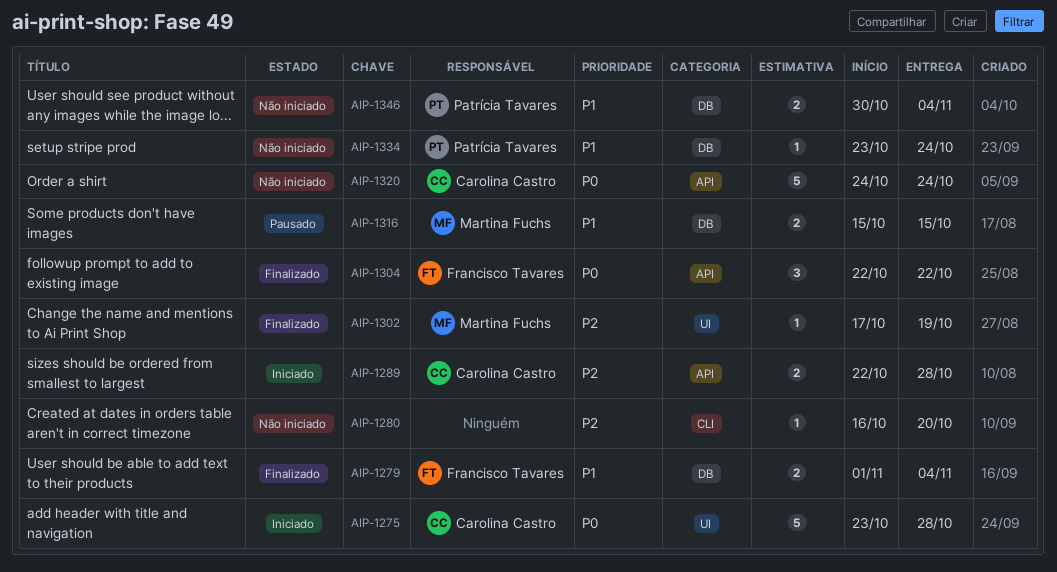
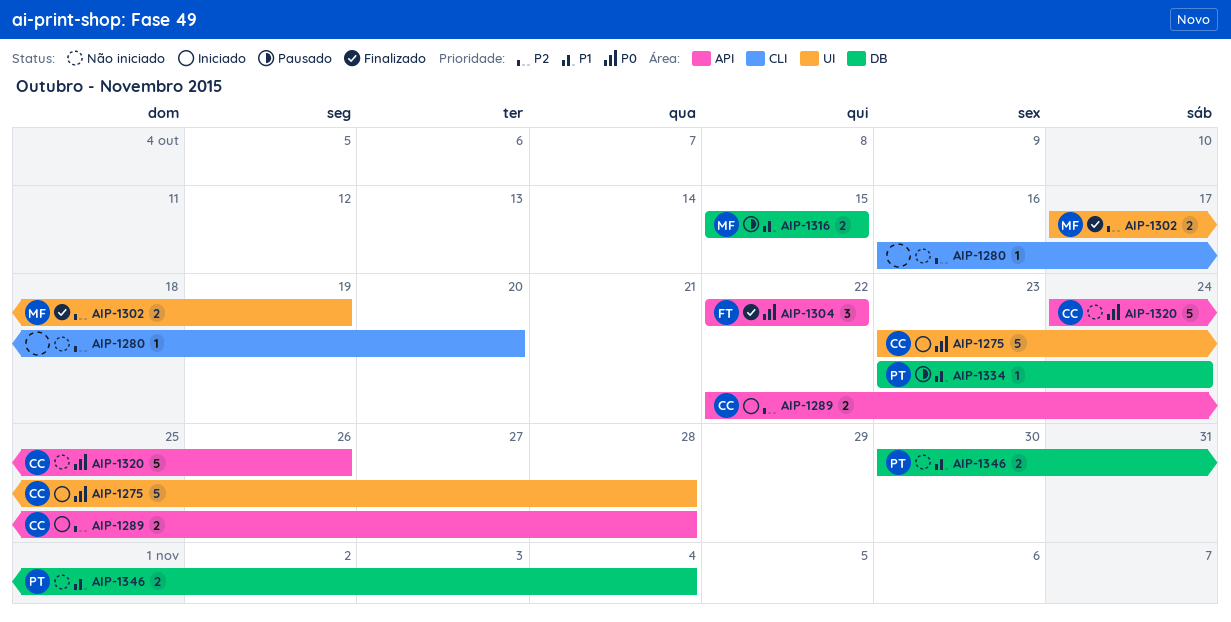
AIP-1279: present -> none
AIP-1302, estimate: 1 -> 2
AIP-1320, due: Oct 24 -> Oct 26
AIP-1334, status: Não iniciado -> Pausado

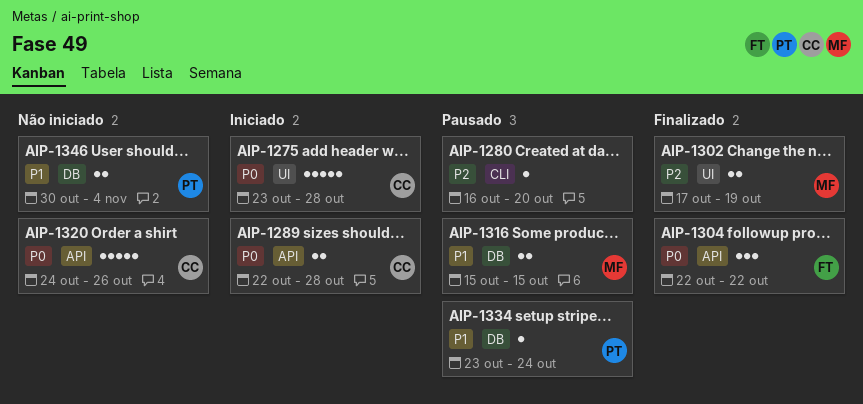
AIP-1280, status: Não iniciado -> Pausado
AIP-1289, priority: P2 -> P0

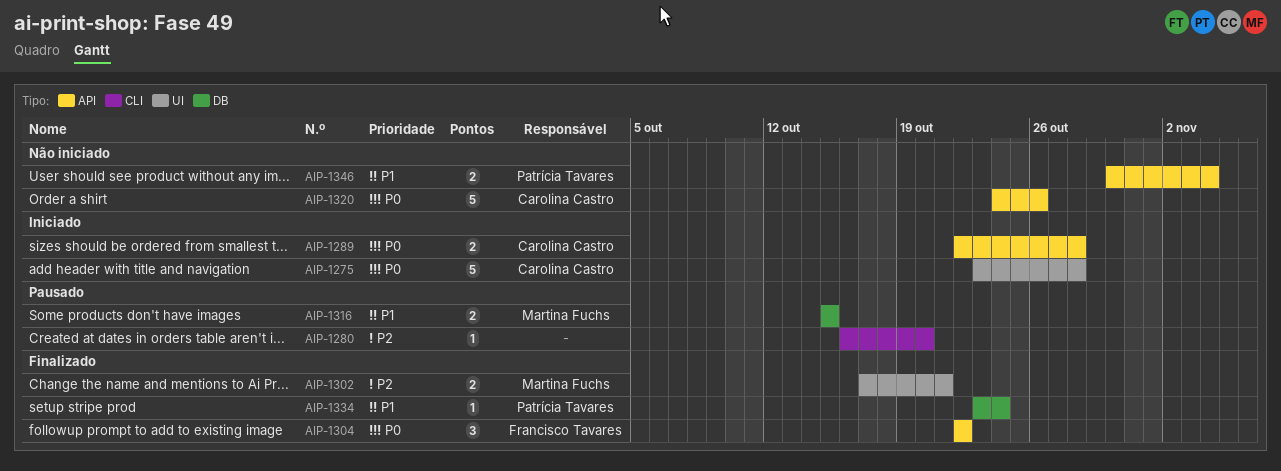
AIP-1302, due: Oct 19 -> Oct 21
AIP-1334, status: Pausado -> Finalizado
AIP-1346, label: DB -> API

